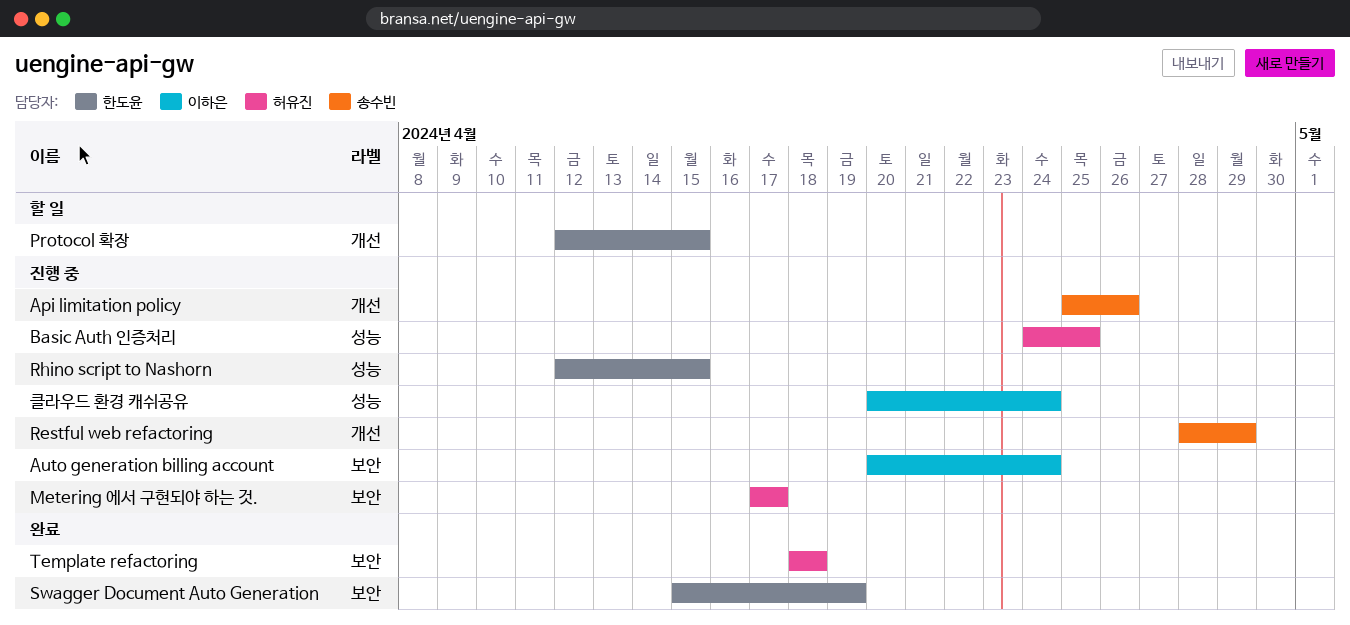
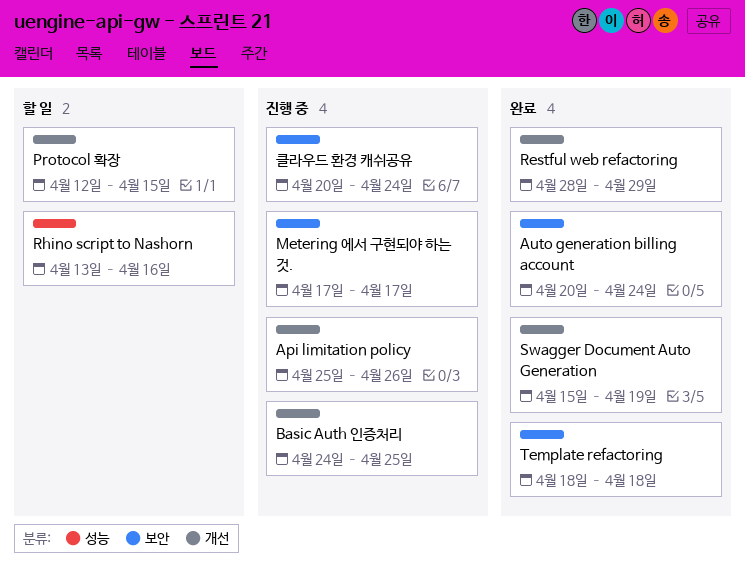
Auto generation billing account, status: 진행 중 -> 완료
Basic Auth 인증처리, label: 성능 -> 개선
Restful web refactoring, status: 진행 중 -> 완료
Rhino script to Nashorn, status: 진행 중 -> 할 일
Rhino script to Nashorn, start: Apr 12 -> Apr 13
Rhino script to Nashorn, due: Apr 15 -> Apr 16
Swagger Document Auto Generation, label: 보안 -> 개선
클라우드 환경 캐쉬공유, label: 성능 -> 보안

